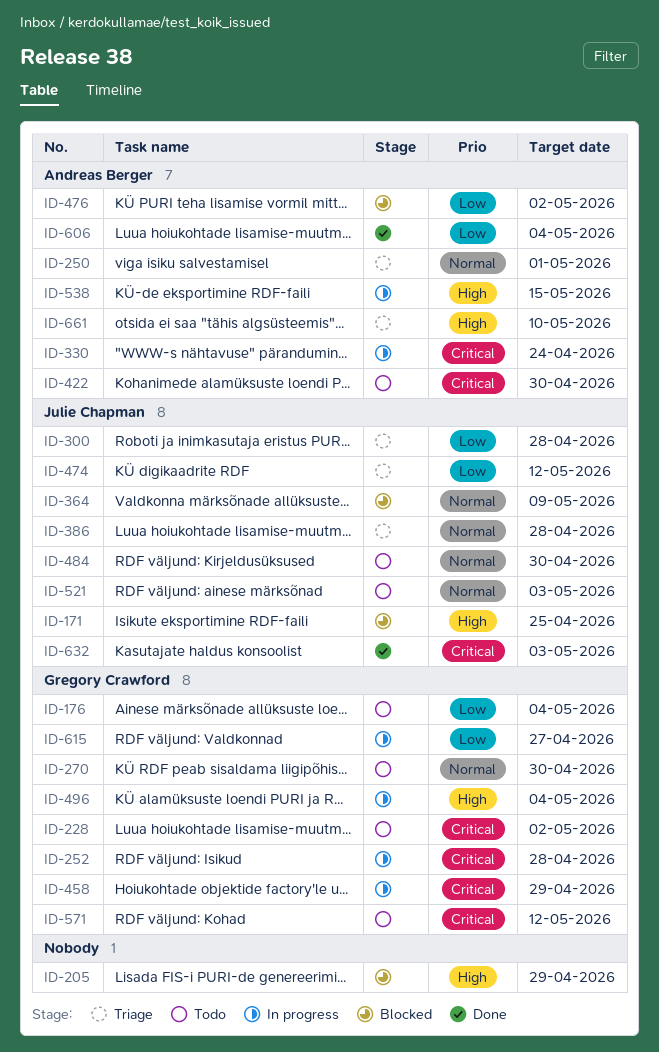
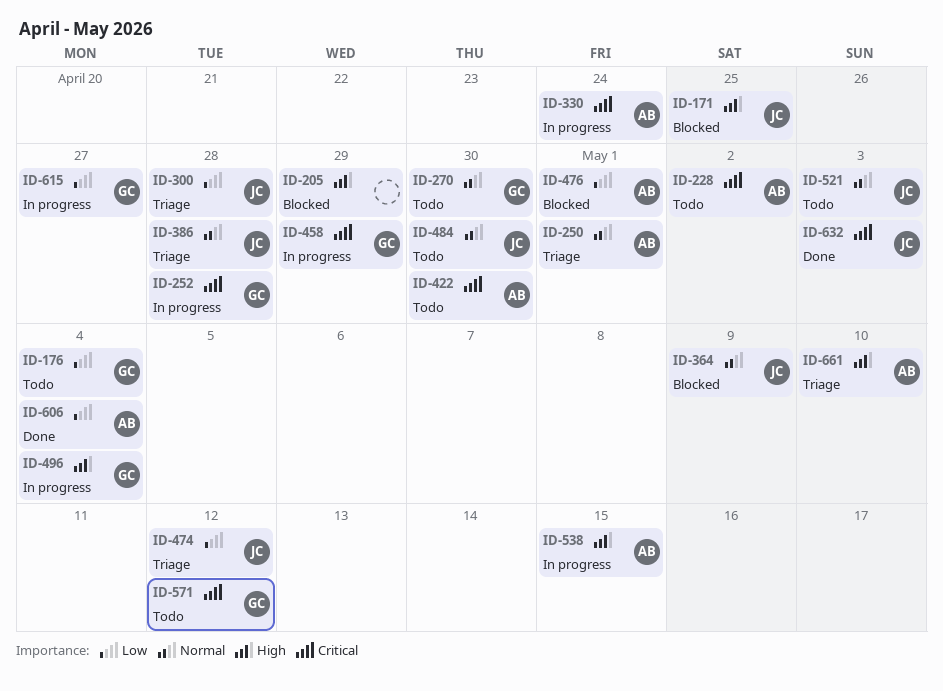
ID-228, owner: Gregory Crawford -> Andreas Berger
ID-476, due: May 2 -> May 1

